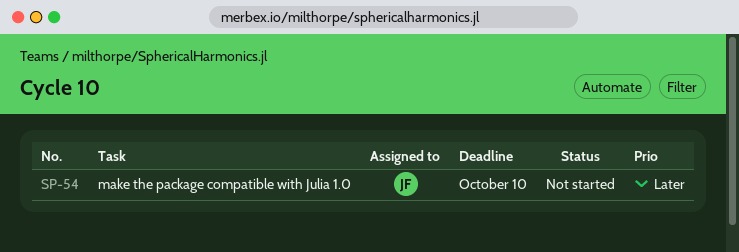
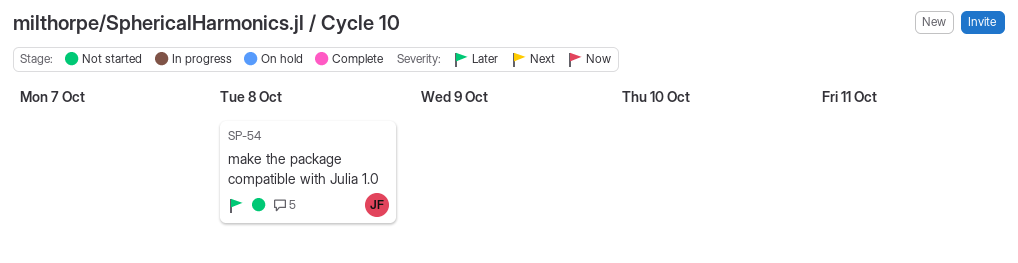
SP-54, due: Oct 10 -> Oct 8

